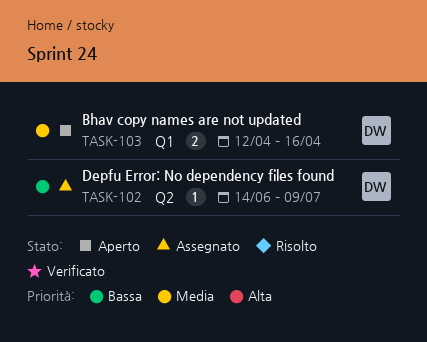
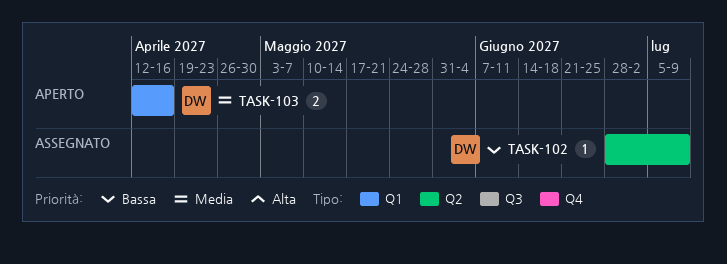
TASK-102, start: Jun 14 -> Jun 28

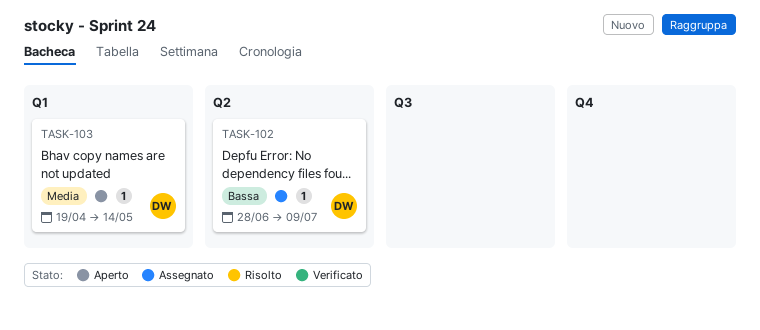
TASK-103, estimate: 2 -> 1
TASK-103, start: Apr 12 -> Apr 19
TASK-103, due: Apr 16 -> May 14

